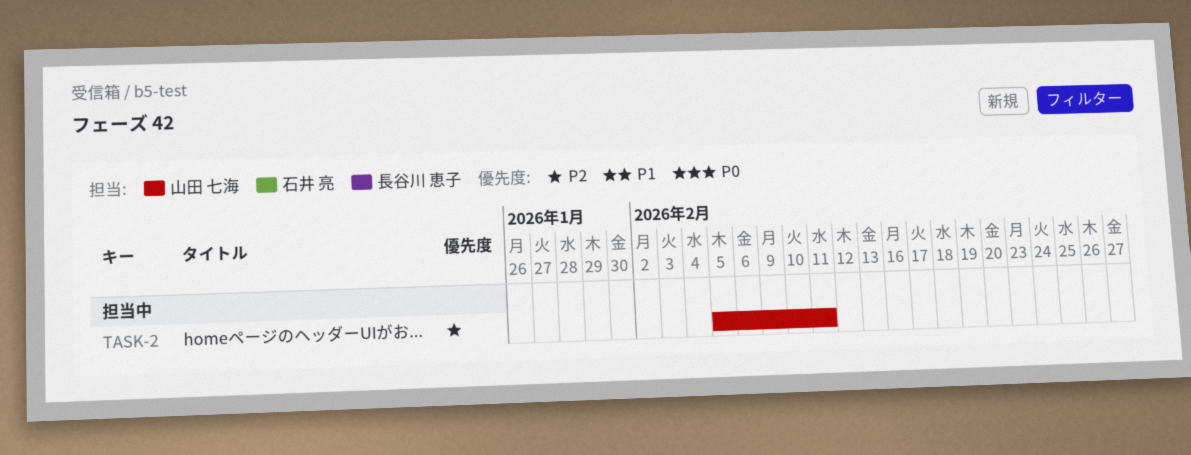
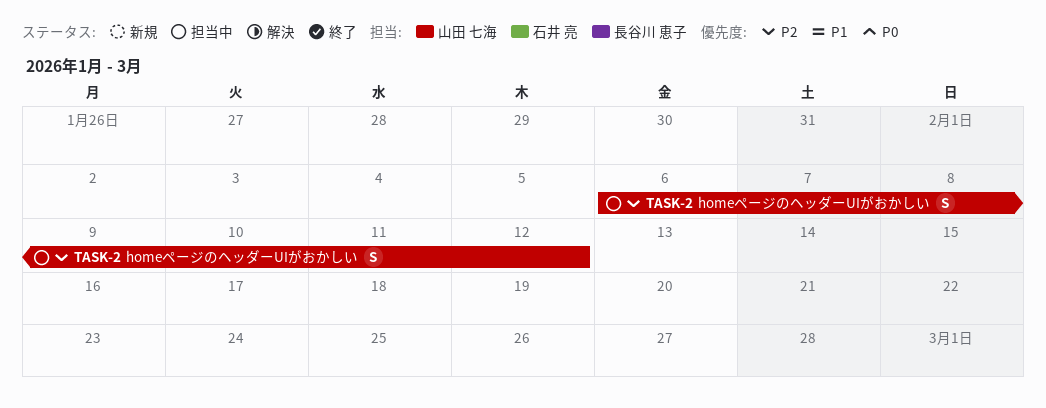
TASK-2, start: Feb 5 -> Feb 6
TASK-2, due: Feb 11 -> Feb 12

